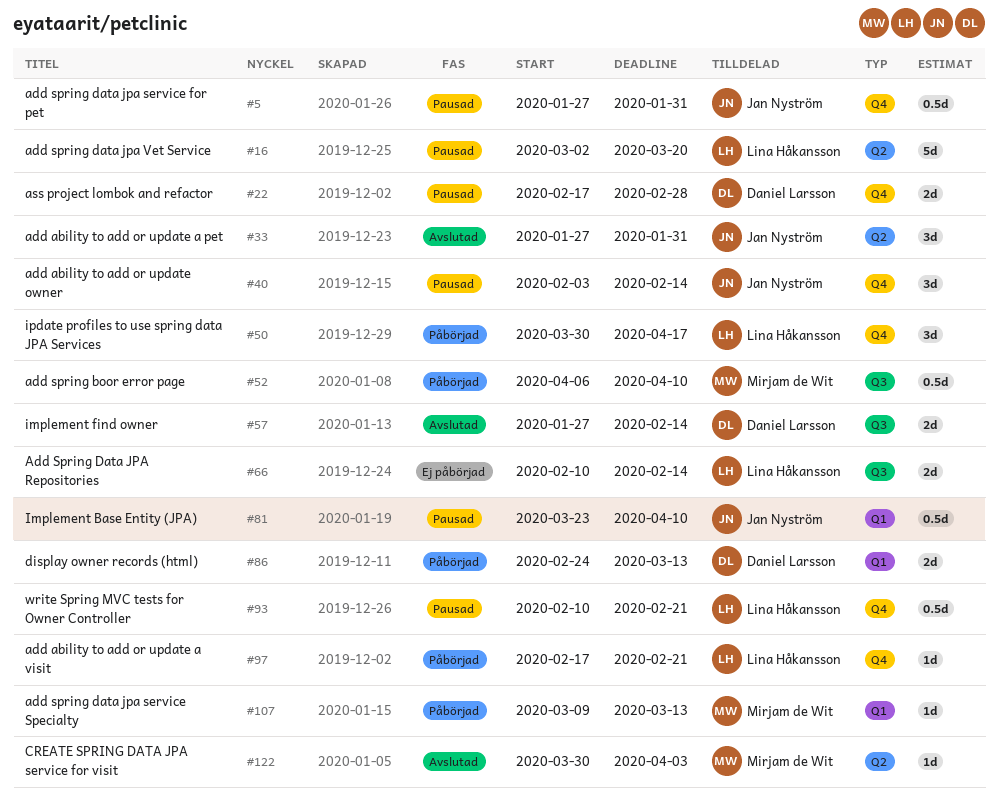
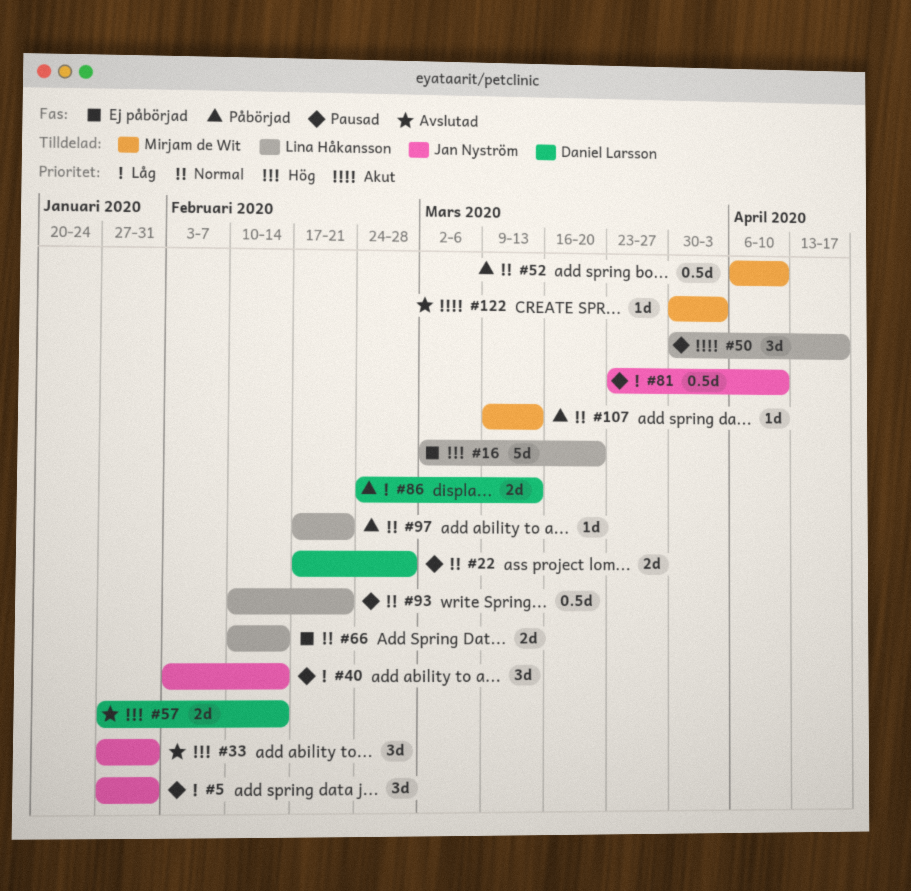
#5, estimate: 0.5d -> 3d
#16, status: Pausad -> Ej påbörjad
#50, status: Påbörjad -> Pausad

